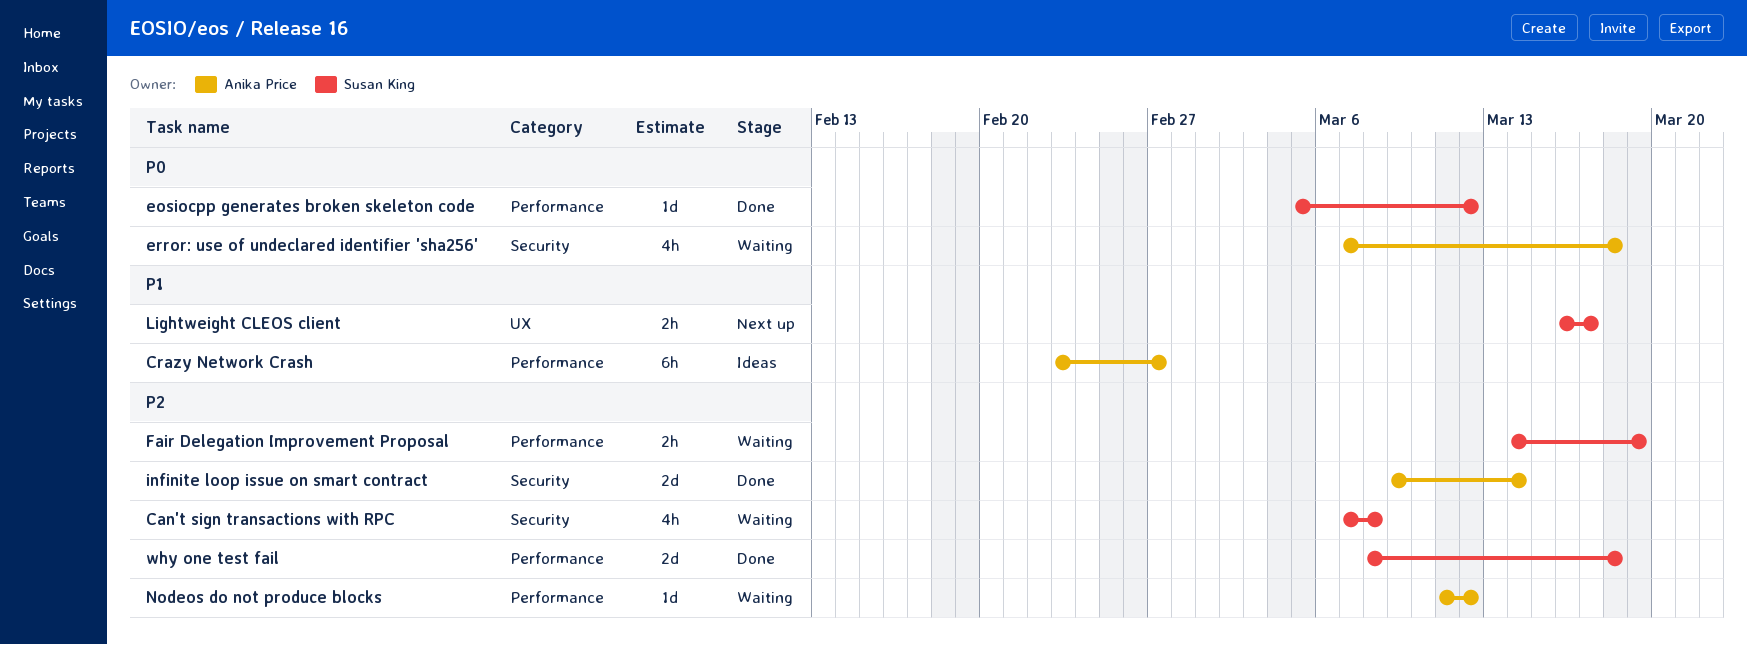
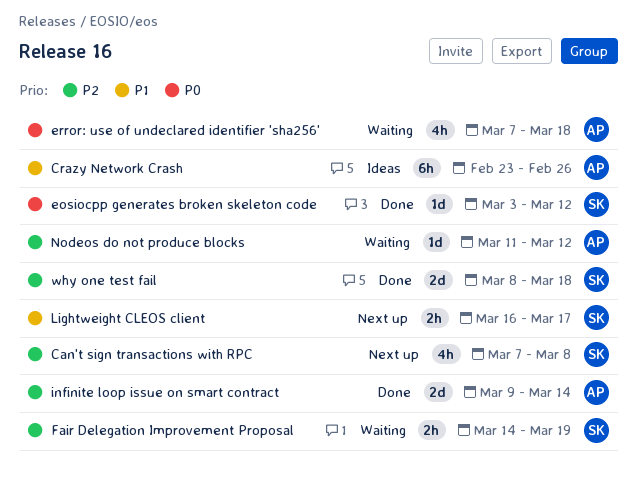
Can't sign transactions with RPC, status: Waiting -> Next up
Crazy Network Crash, due: Feb 27 -> Feb 26
eosiocpp generates broken skeleton code, start: Mar 5 -> Mar 3

